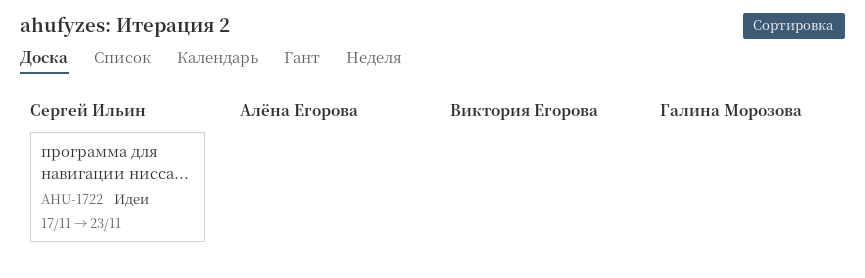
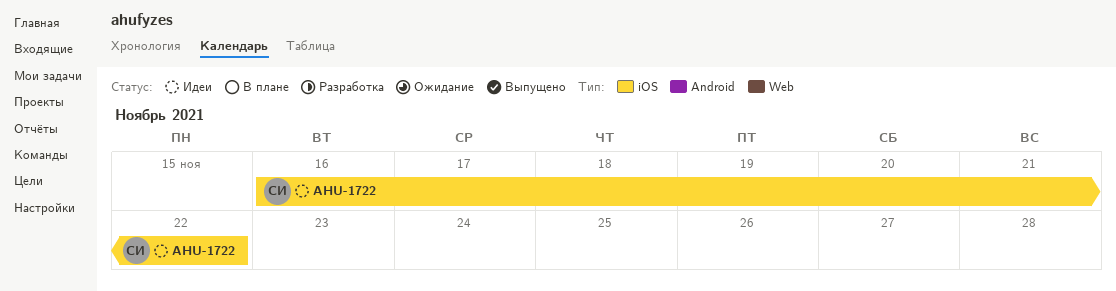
AHU-1722, start: Nov 17 -> Nov 16
AHU-1722, due: Nov 23 -> Nov 22

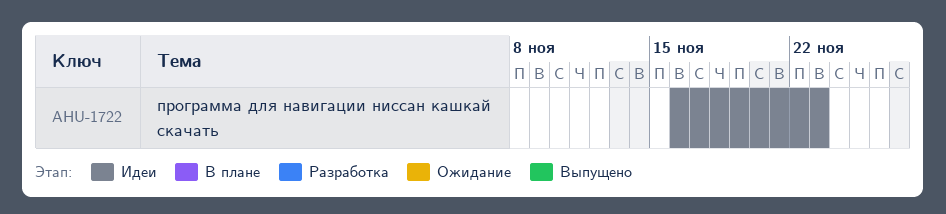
AHU-1722, due: Nov 22 -> Nov 23

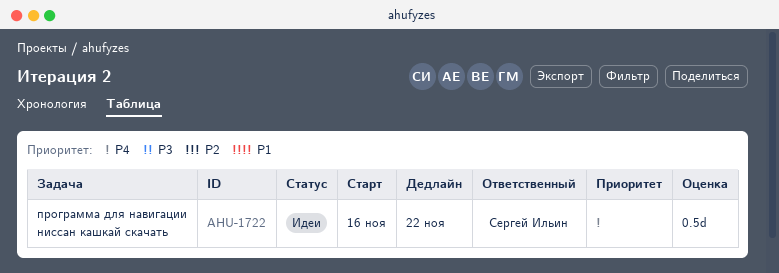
AHU-1722, due: Nov 23 -> Nov 22

